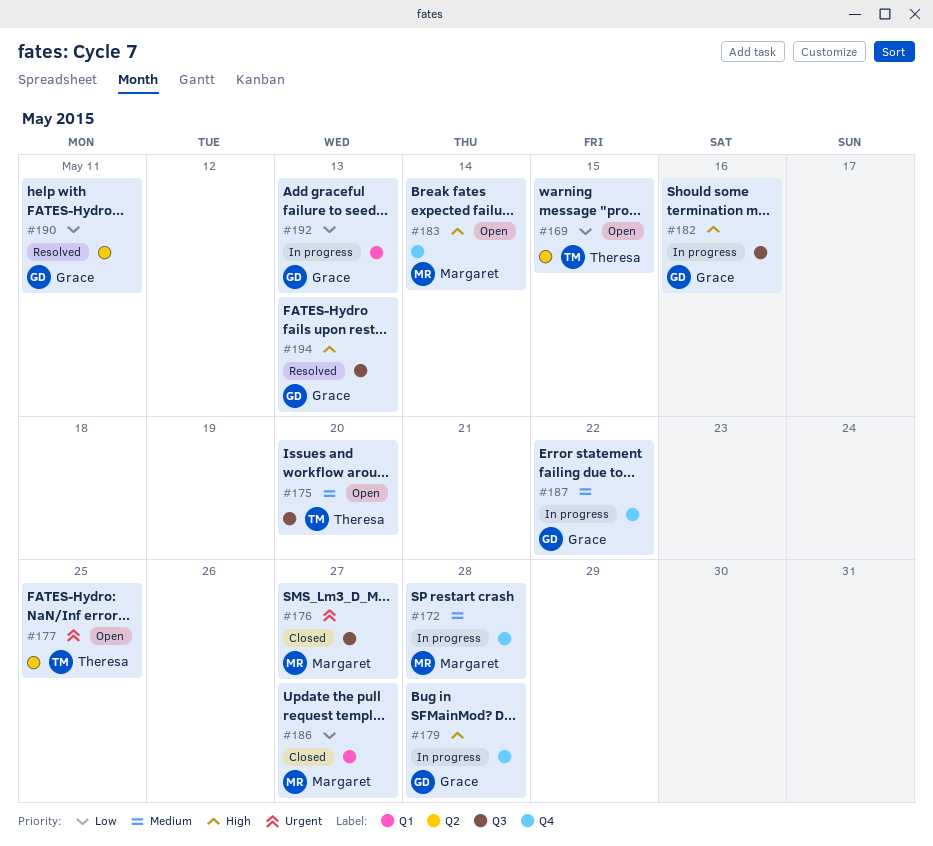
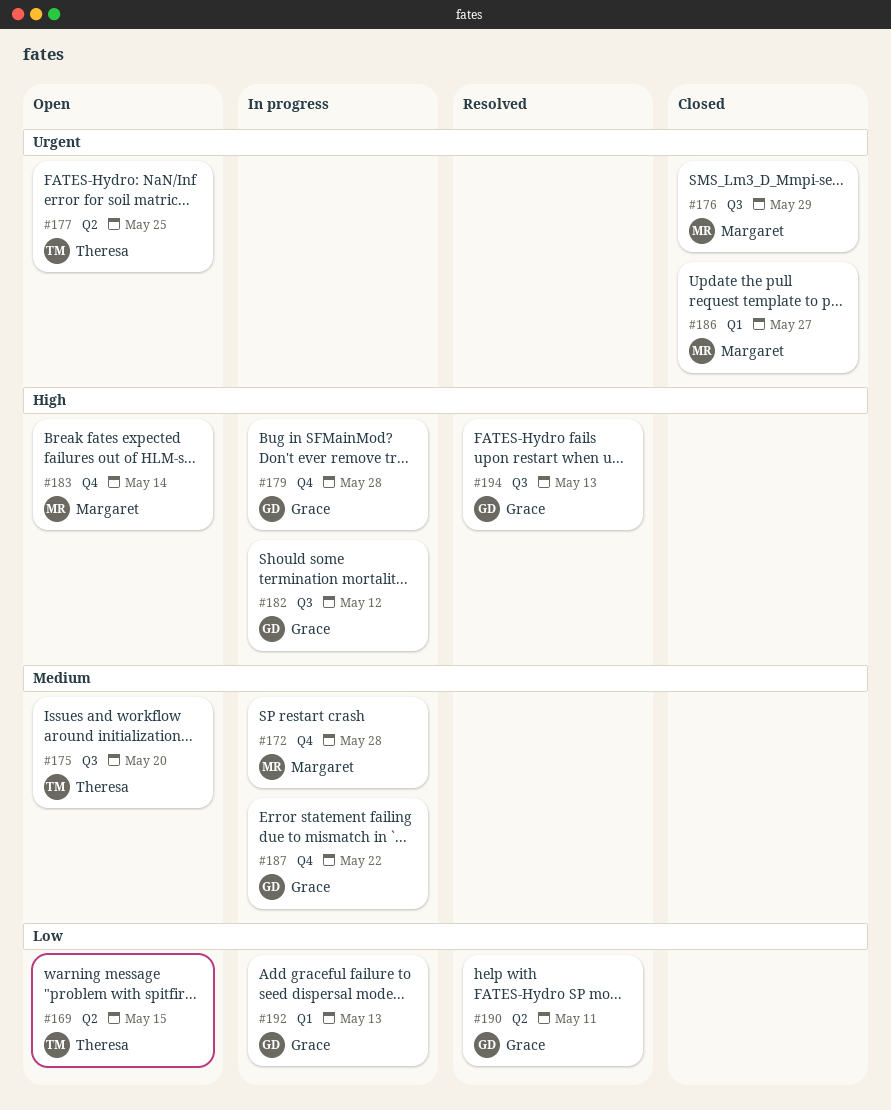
#176, due: May 27 -> May 29
#182, due: May 16 -> May 12
#186, priority: Low -> Urgent

